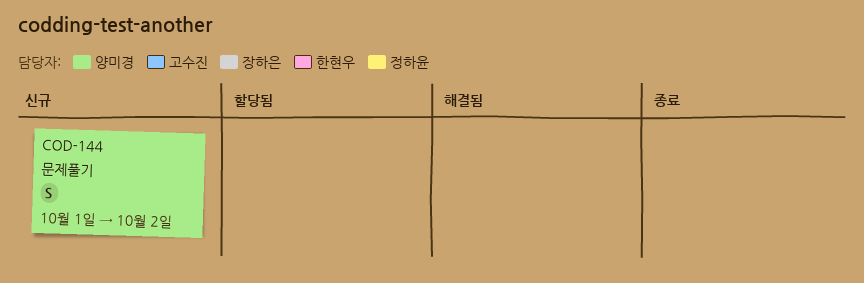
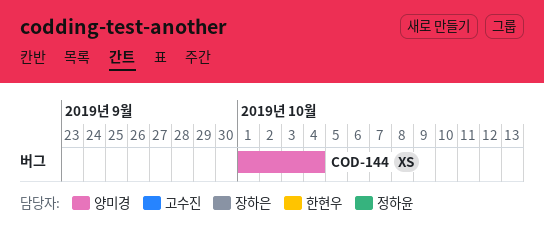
COD-144, estimate: S -> XS
COD-144, due: Oct 2 -> Oct 4

